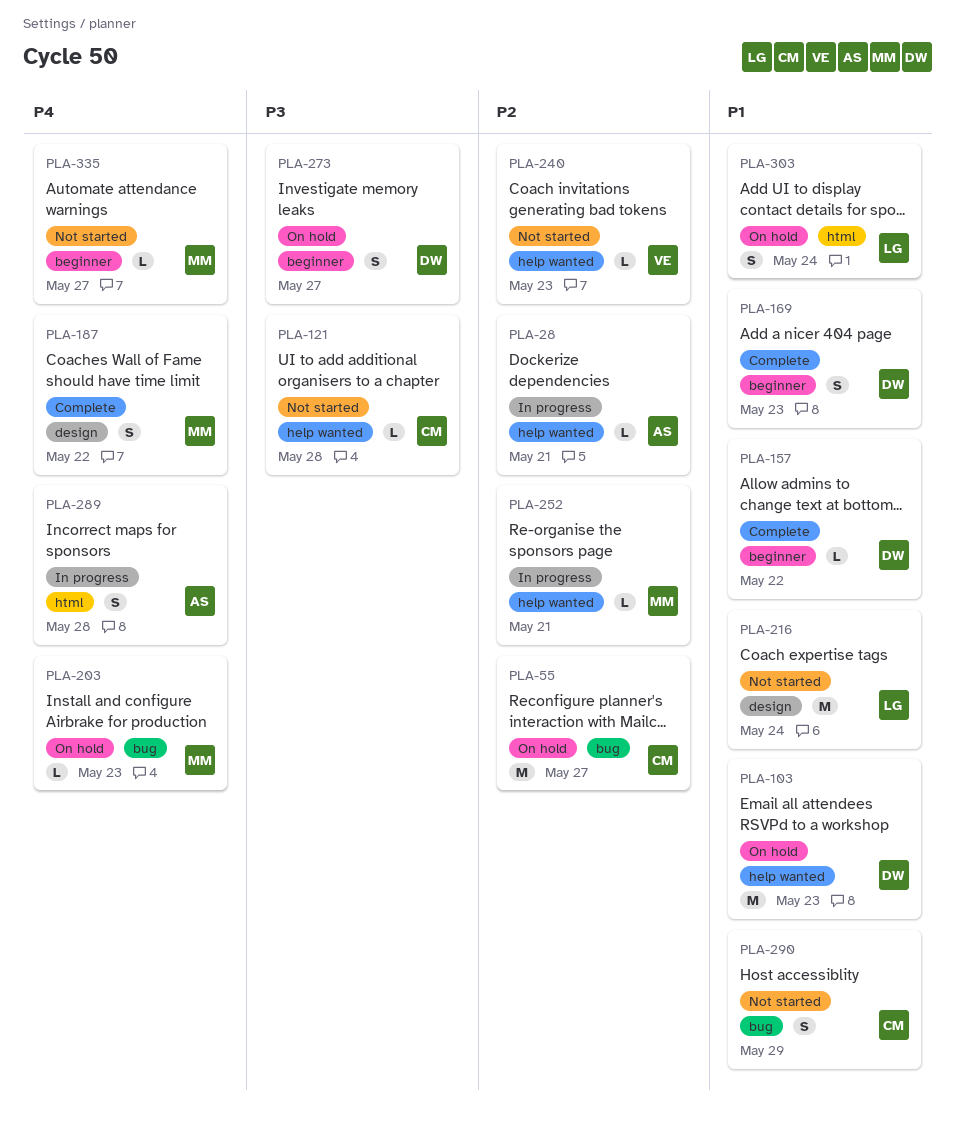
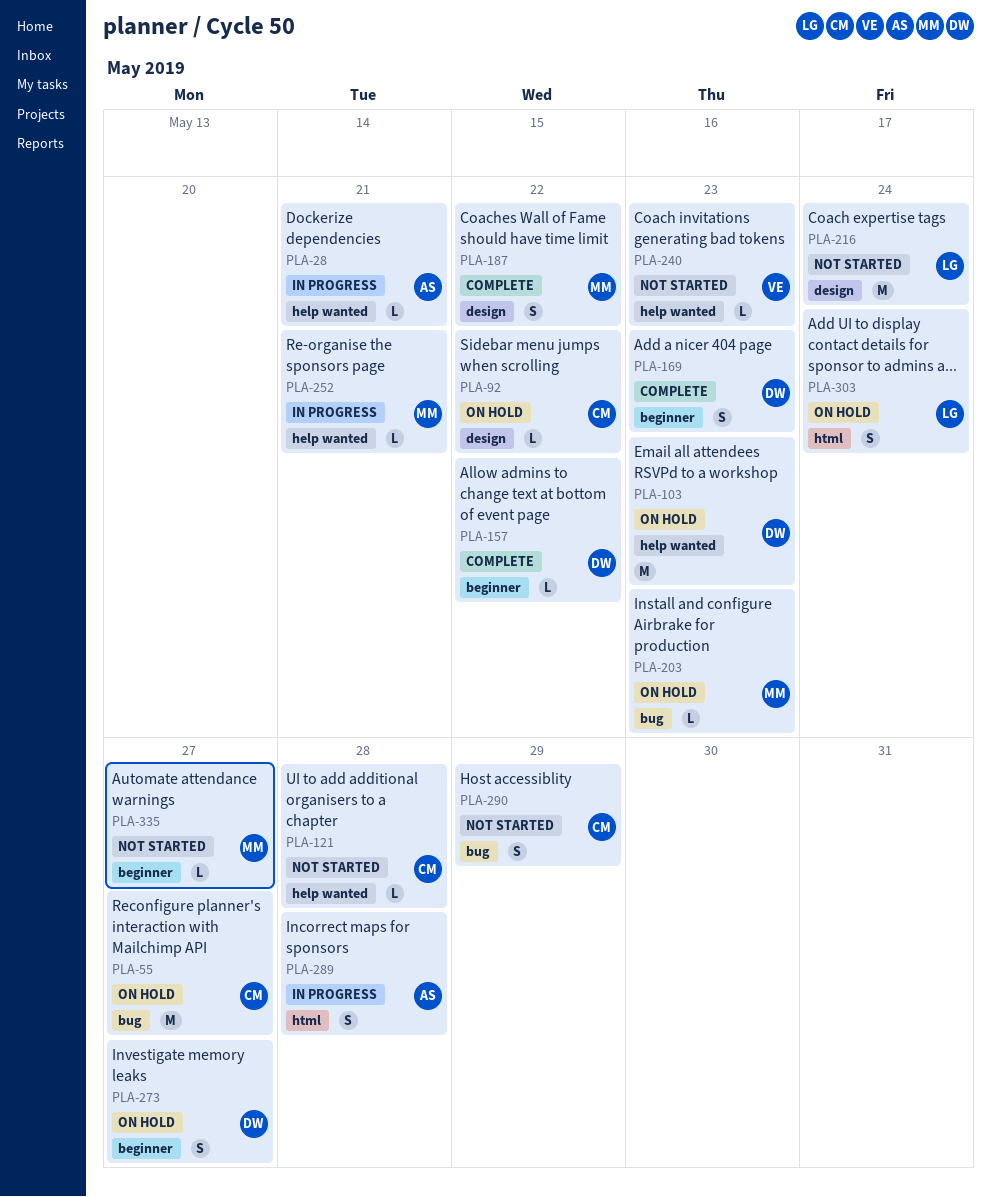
PLA-92: none -> present

